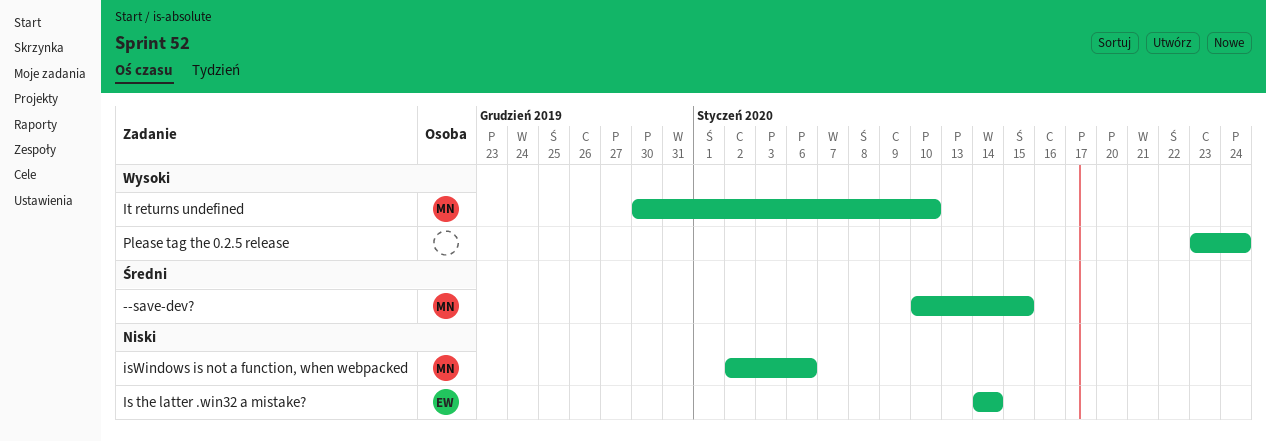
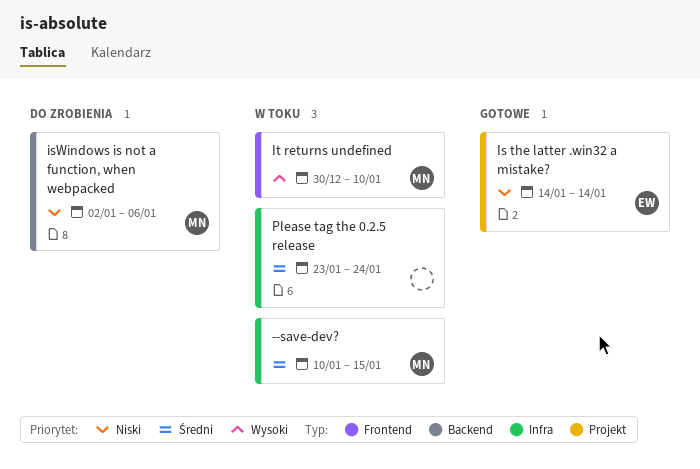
Please tag the 0.2.5 release, priority: Wysoki -> Średni

